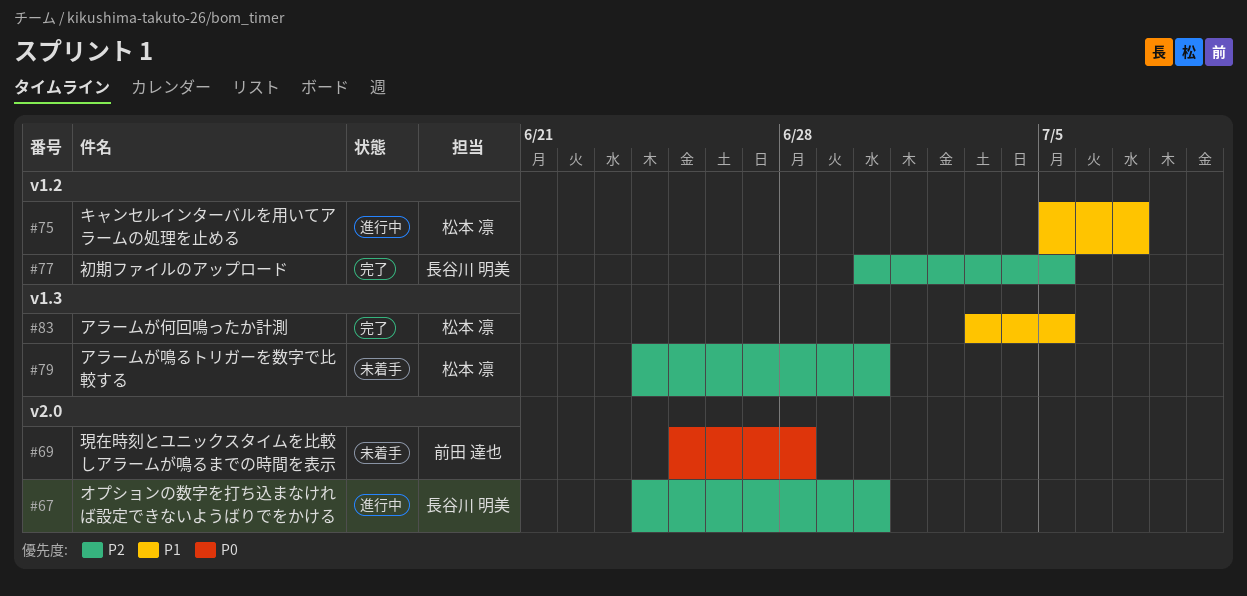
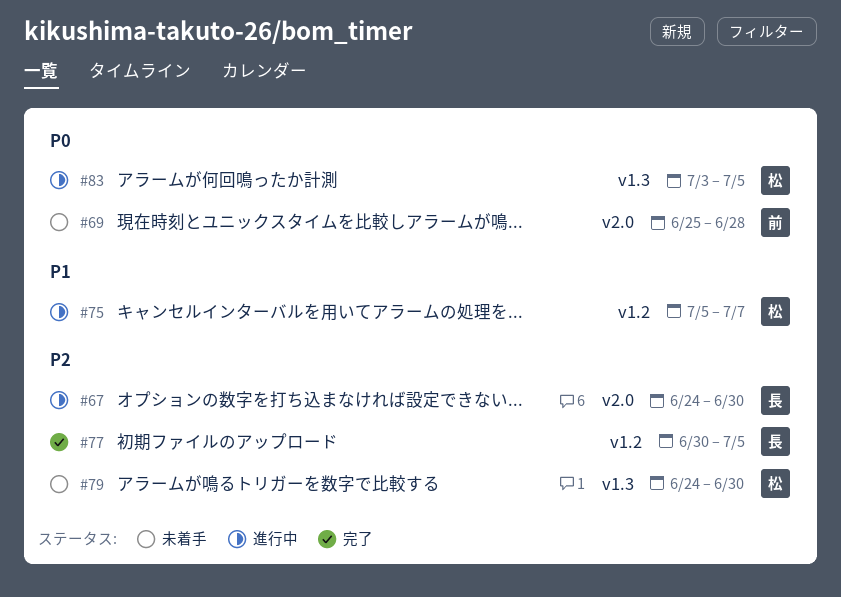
#83, status: 完了 -> 進行中
#83, priority: P1 -> P0

